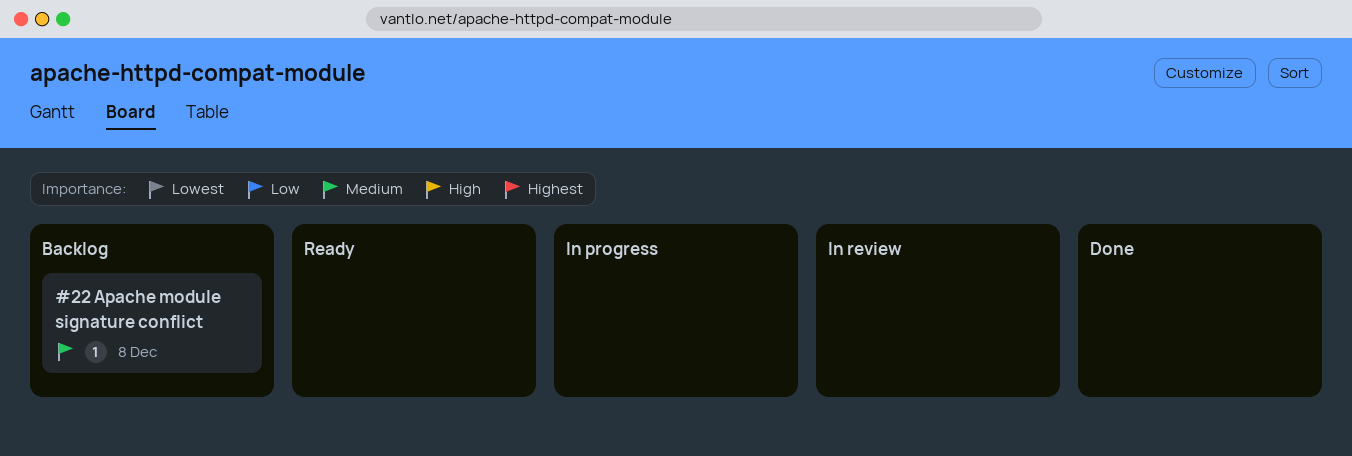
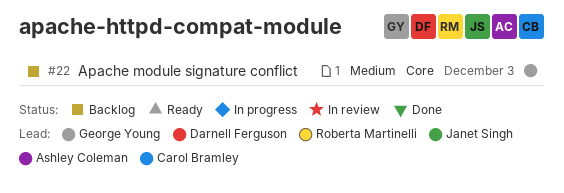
#22, due: Dec 8 -> Dec 3

